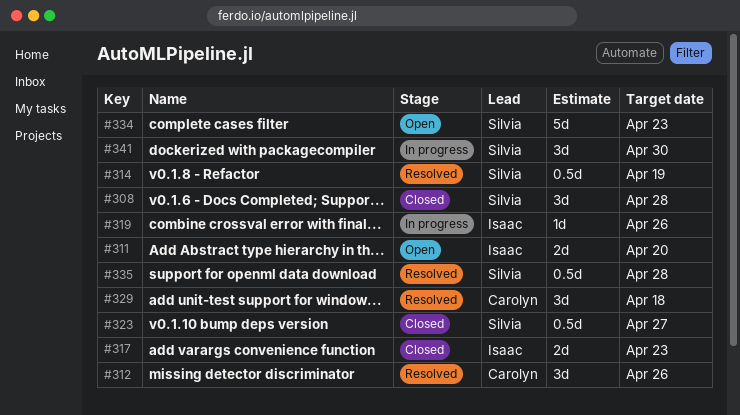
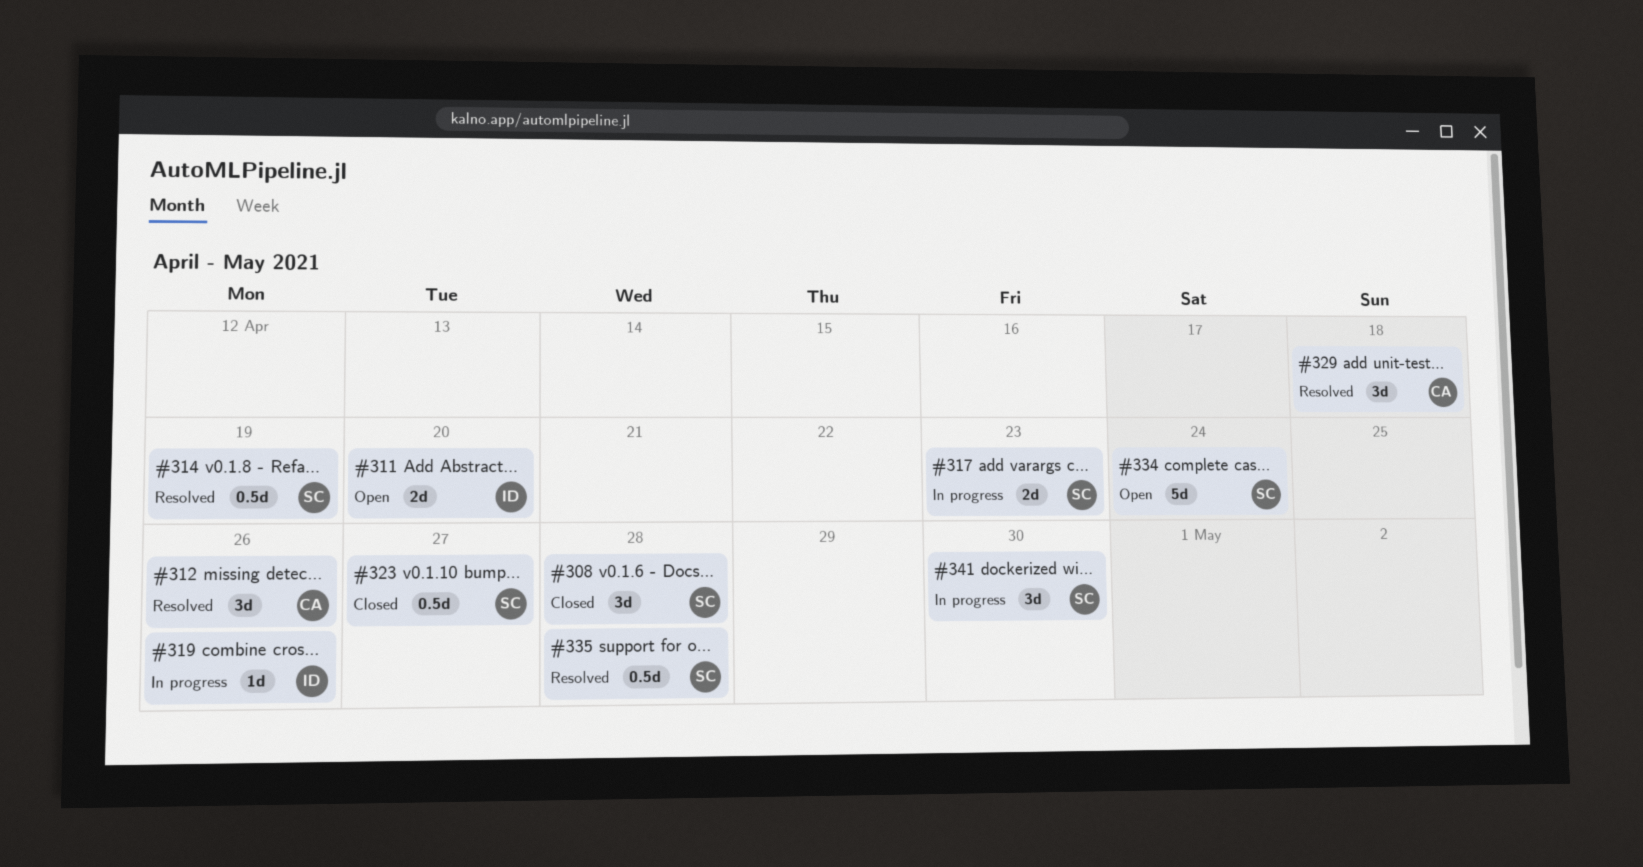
#317, status: Closed -> In progress
#317, owner: Isaac -> Silvia
#334, due: Apr 23 -> Apr 24

